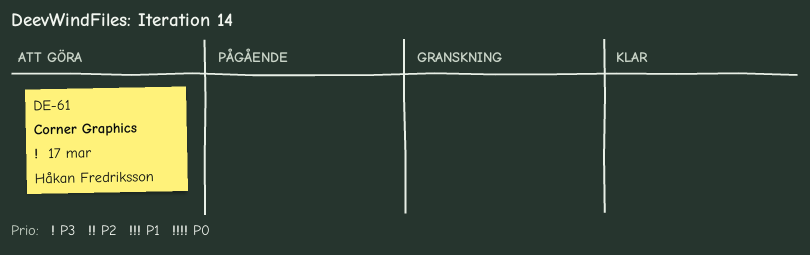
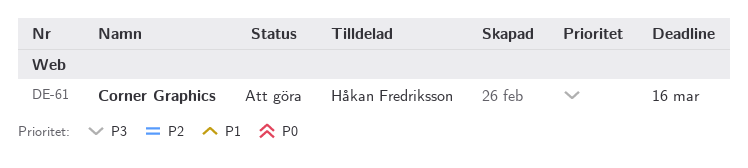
DE-61, due: Mar 17 -> Mar 16

